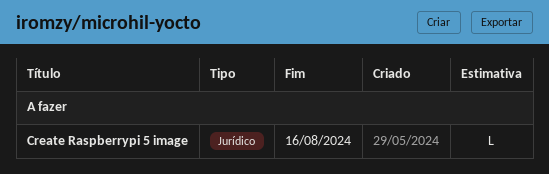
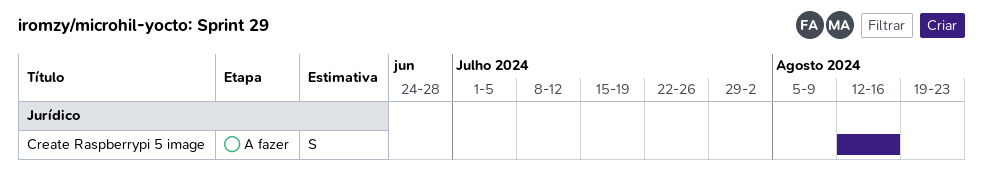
Create Raspberrypi 5 image, estimate: L -> S

